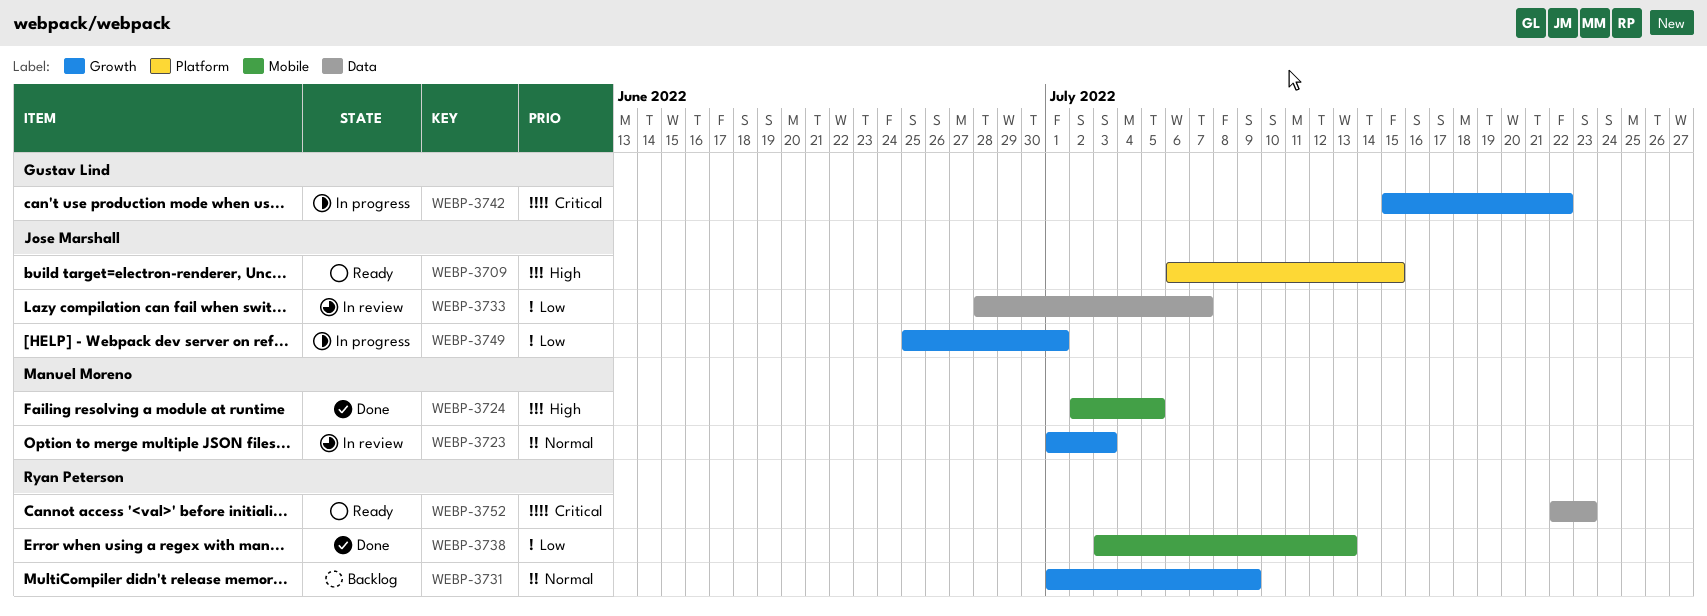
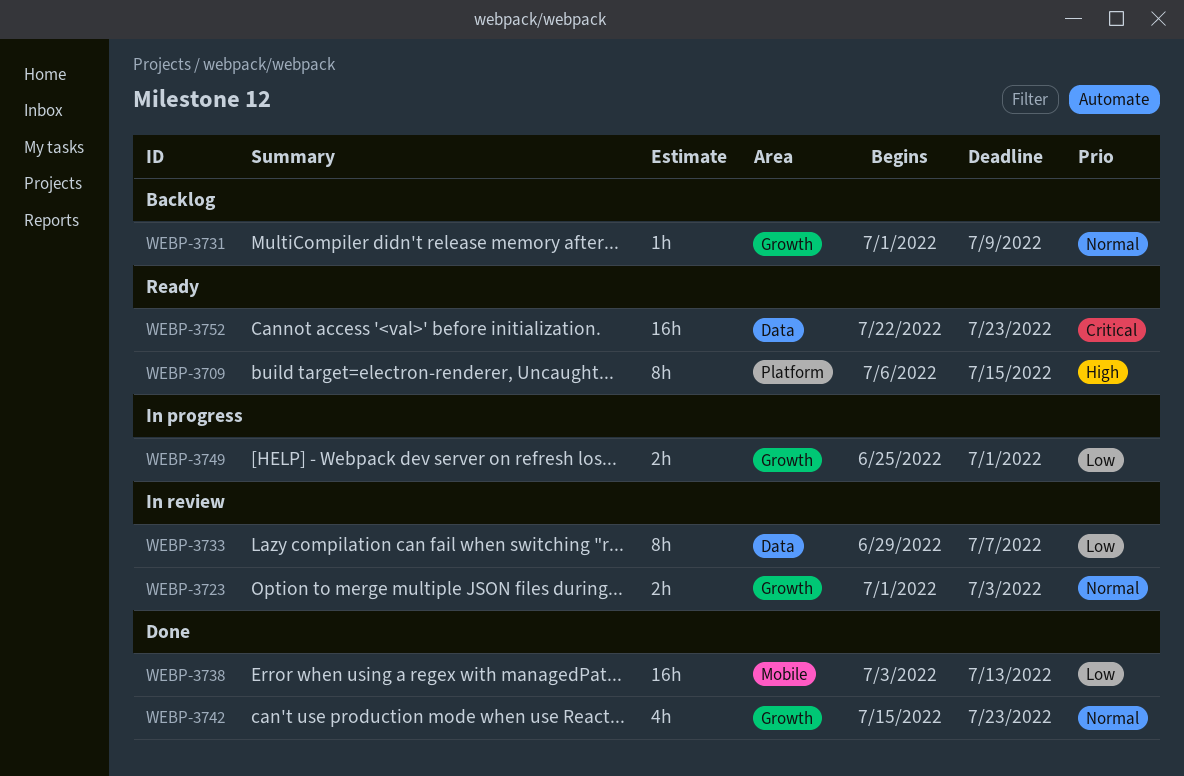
WEBP-3724: present -> none
WEBP-3733, start: Jun 28 -> Jun 29
WEBP-3742, status: In progress -> Done
WEBP-3742, priority: Critical -> Normal
WEBP-3742, due: Jul 22 -> Jul 23

